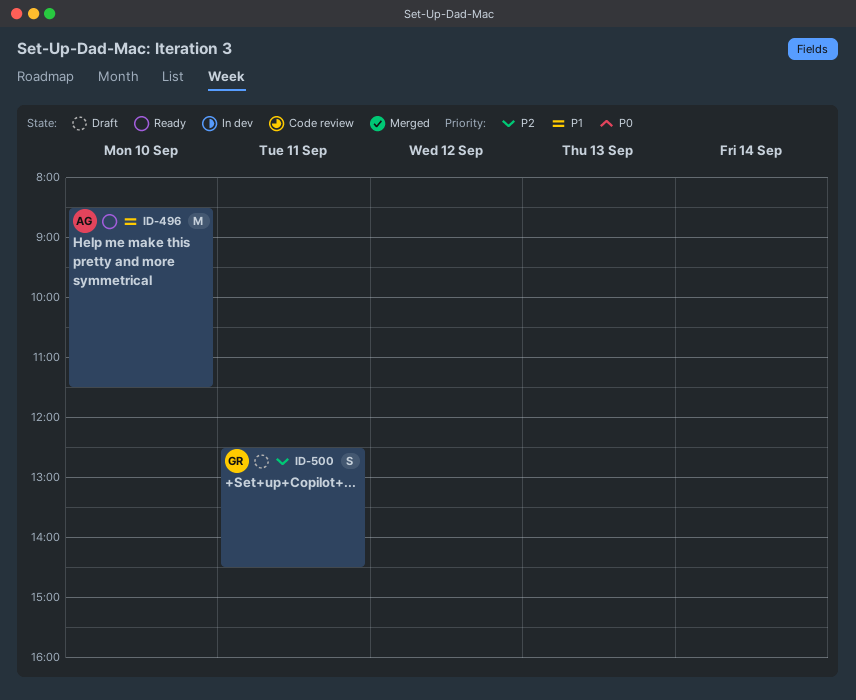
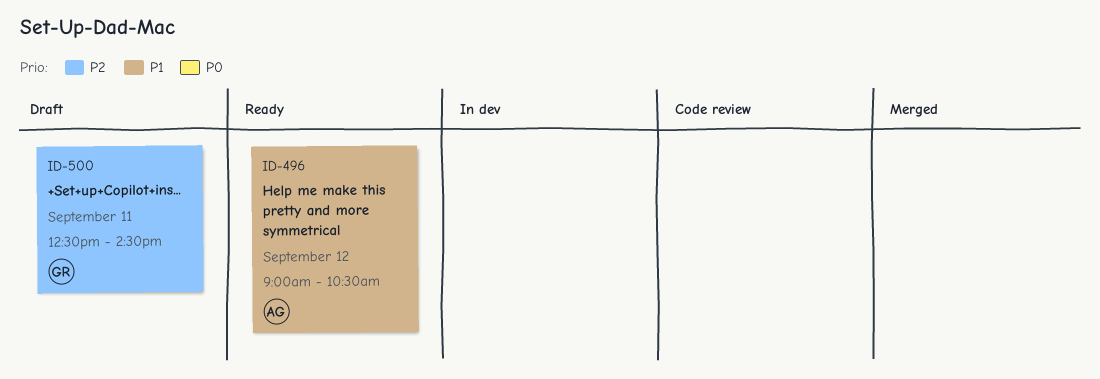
ID-496, day: Sep 10 -> Sep 12
ID-496, begins: 08:30 -> 09:00
ID-496, ends: 11:30 -> 10:30

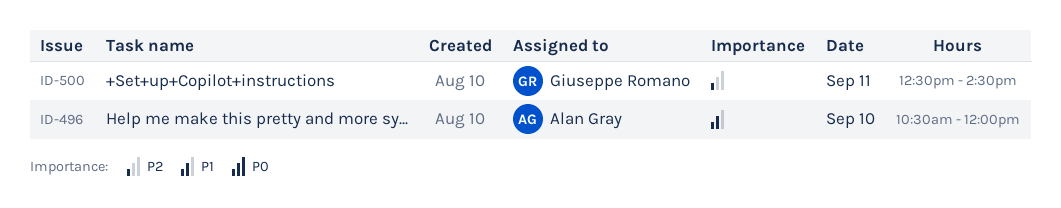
ID-496, day: Sep 12 -> Sep 10
ID-496, begins: 09:00 -> 10:30
ID-496, ends: 10:30 -> 12:00

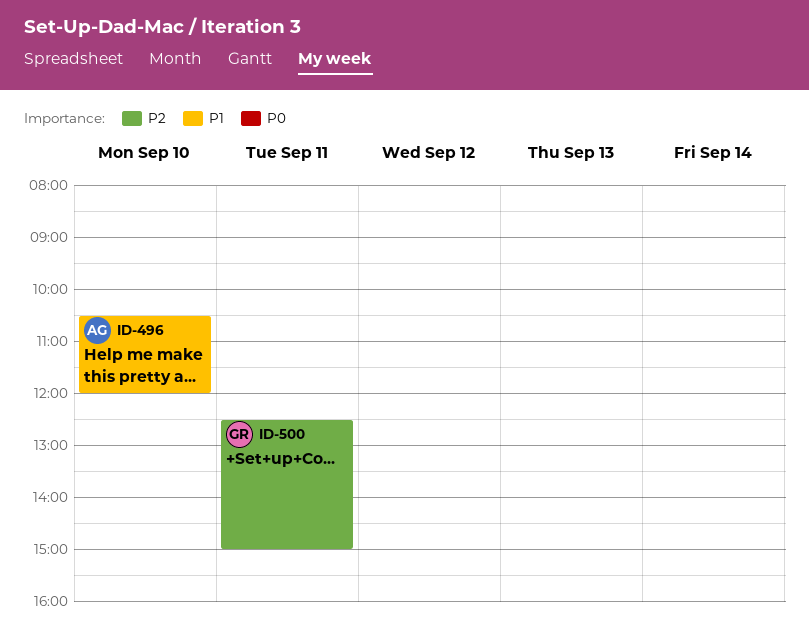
ID-500, ends: 14:30 -> 15:00

